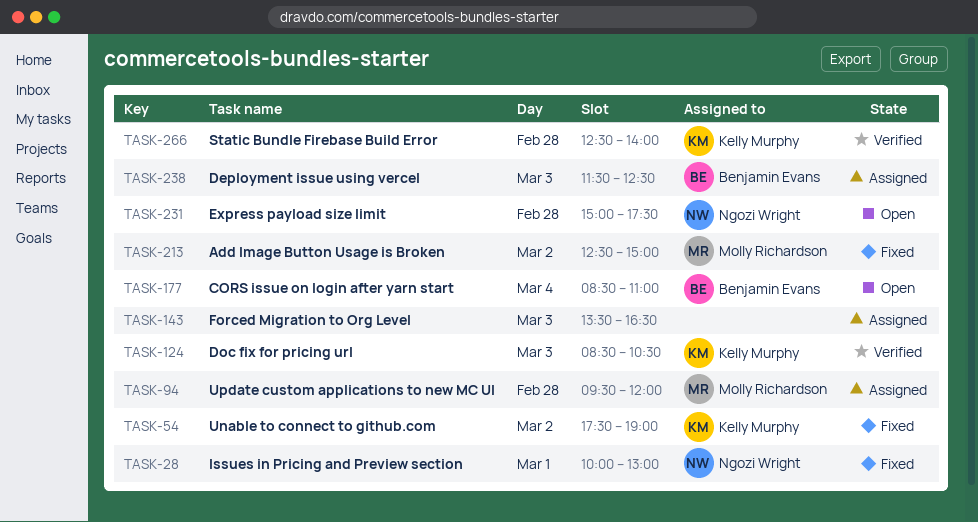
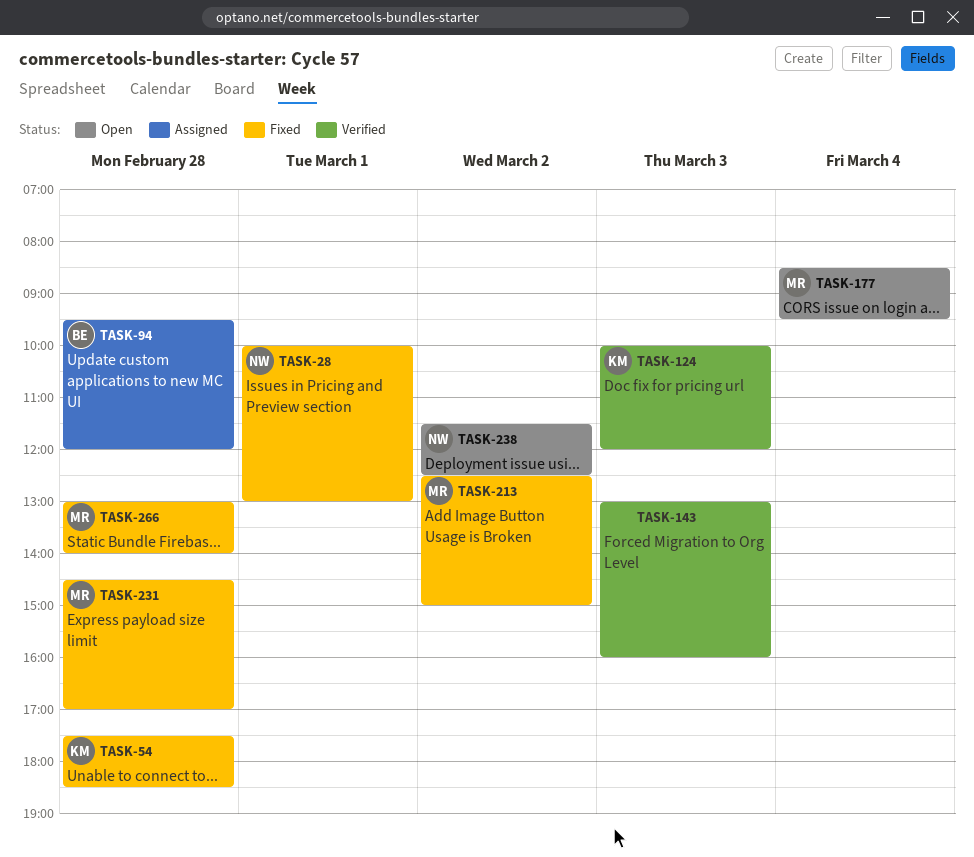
TASK-54, day: Mar 2 -> Feb 28
TASK-54, ends: 19:00 -> 18:30
TASK-94, owner: Molly Richardson -> Benjamin Evans
TASK-124, begins: 08:30 -> 10:00
TASK-124, ends: 10:30 -> 12:00
TASK-143, status: Assigned -> Verified
TASK-143, begins: 13:30 -> 13:00
TASK-143, ends: 16:30 -> 16:00
TASK-177, owner: Benjamin Evans -> Molly Richardson
TASK-177, ends: 11:00 -> 09:30
TASK-231, status: Open -> Fixed
TASK-231, owner: Ngozi Wright -> Molly Richardson
TASK-231, begins: 15:00 -> 14:30
TASK-231, ends: 17:30 -> 17:00
TASK-238, status: Assigned -> Open
TASK-238, owner: Benjamin Evans -> Ngozi Wright
TASK-238, day: Mar 3 -> Mar 2
TASK-266, status: Verified -> Fixed
TASK-266, owner: Kelly Murphy -> Molly Richardson
TASK-266, begins: 12:30 -> 13:00

